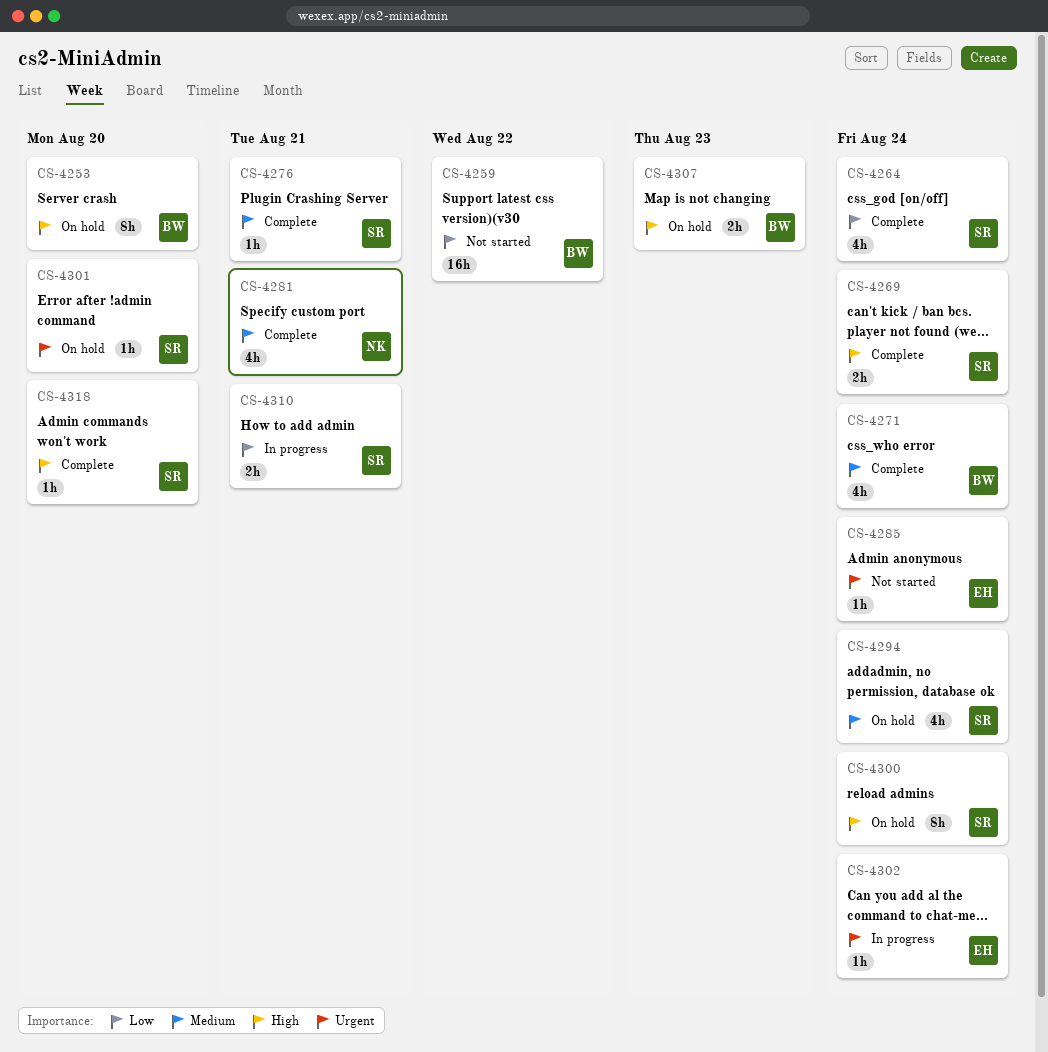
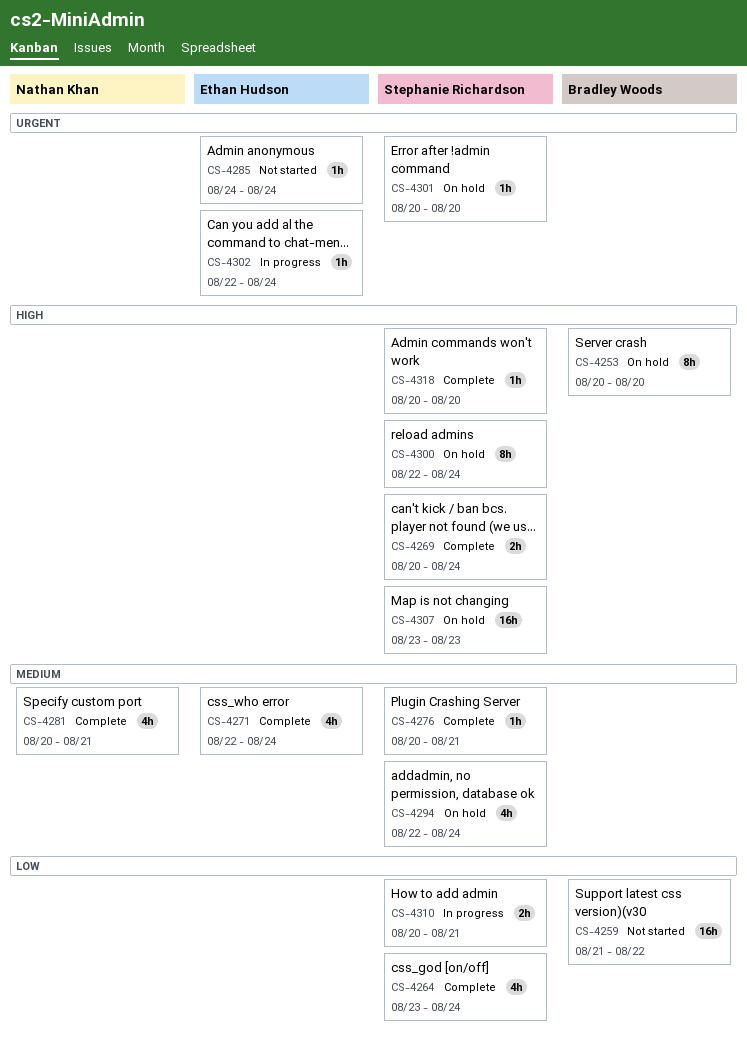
CS-4271, owner: Bradley Woods -> Ethan Hudson
CS-4307, owner: Bradley Woods -> Stephanie Richardson
CS-4307, estimate: 2h -> 16h

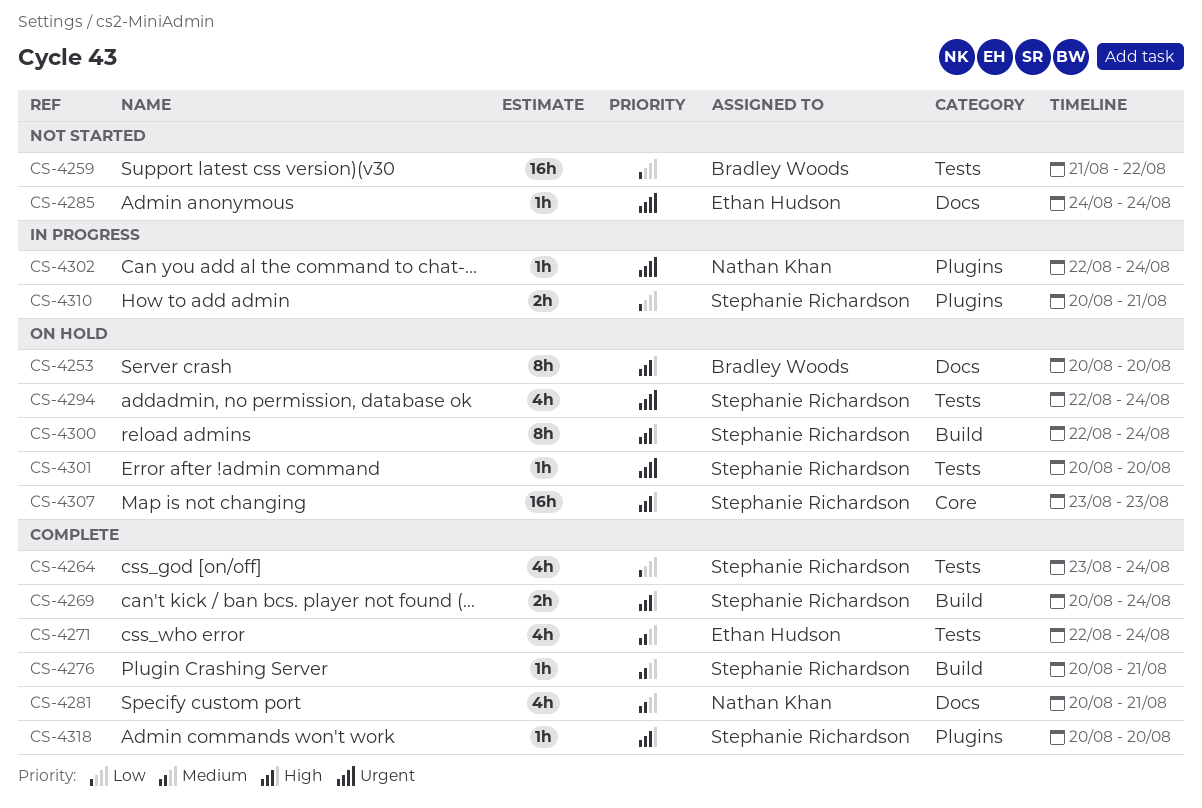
CS-4294, priority: Medium -> Urgent
CS-4302, owner: Ethan Hudson -> Nathan Khan

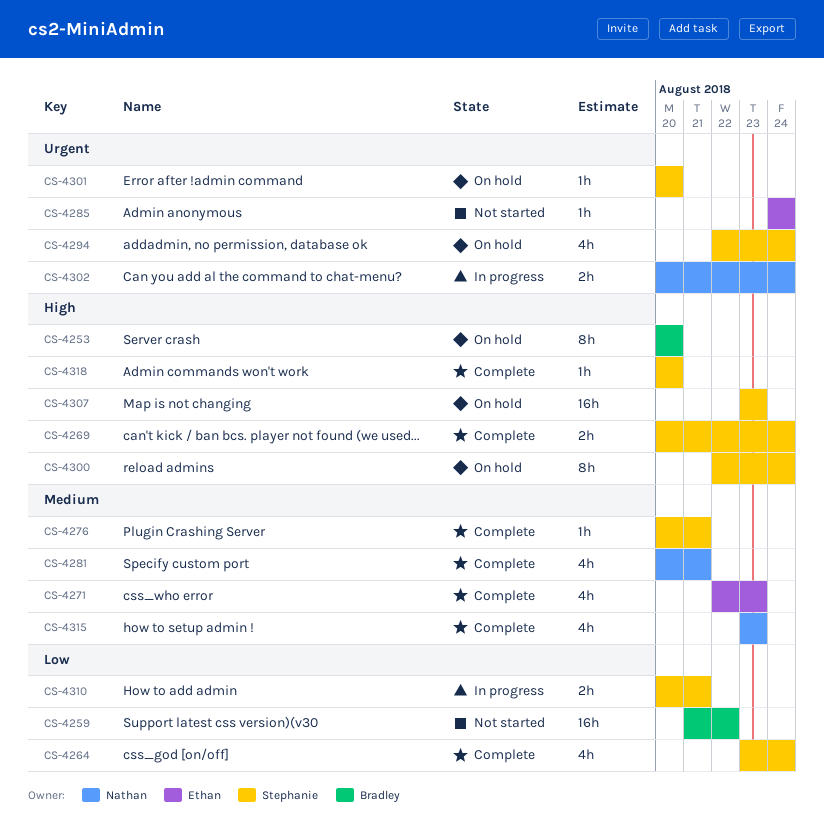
CS-4271, due: Aug 24 -> Aug 23
CS-4302, estimate: 1h -> 2h
CS-4302, start: Aug 22 -> Aug 20
CS-4315: none -> present

